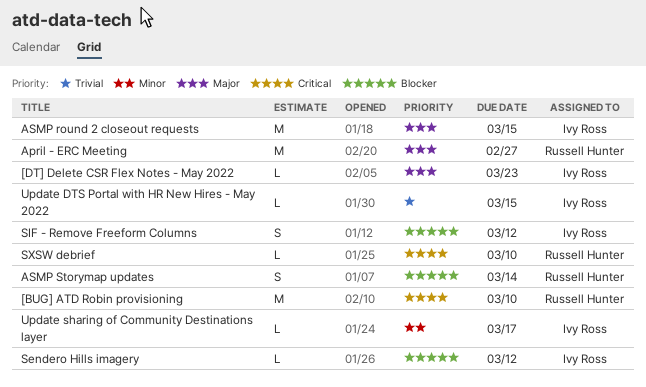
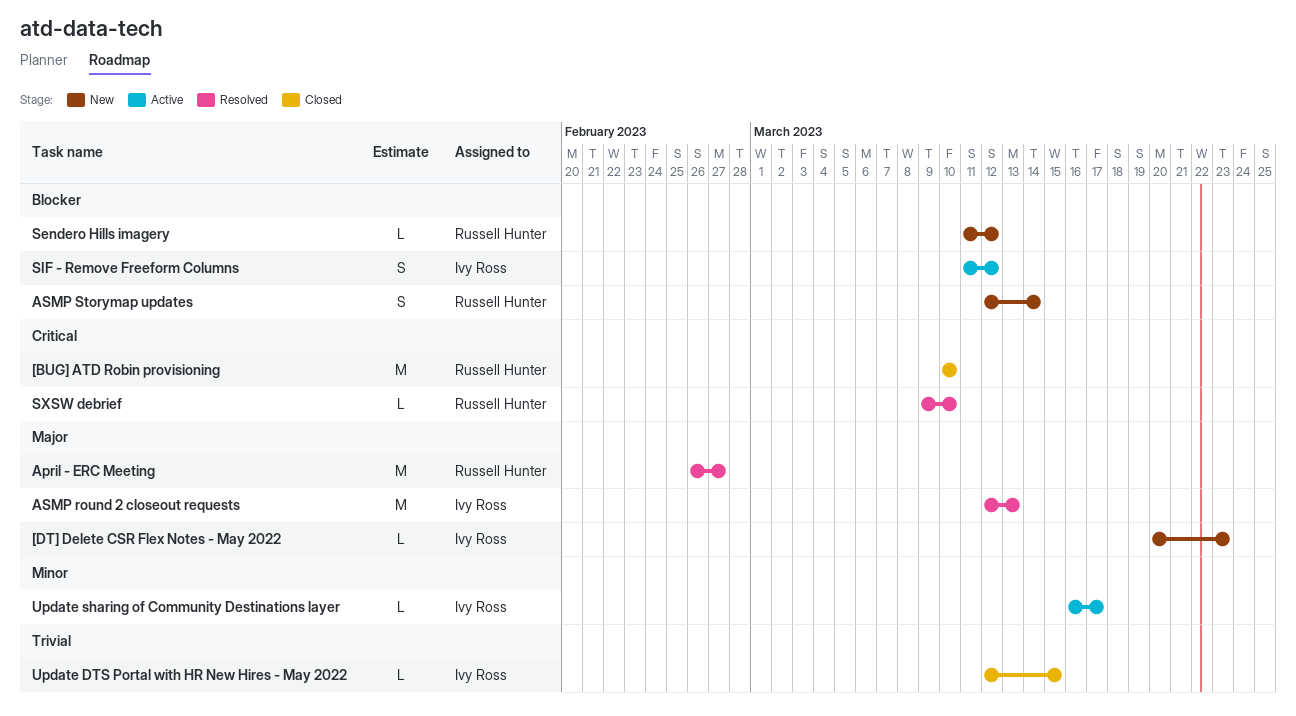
ASMP round 2 closeout requests, due: Mar 15 -> Mar 13
Sendero Hills imagery, owner: Ivy Ross -> Russell Hunter

